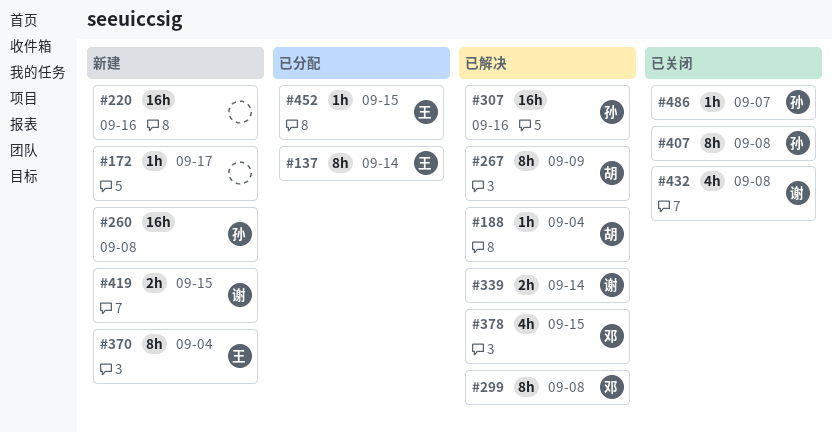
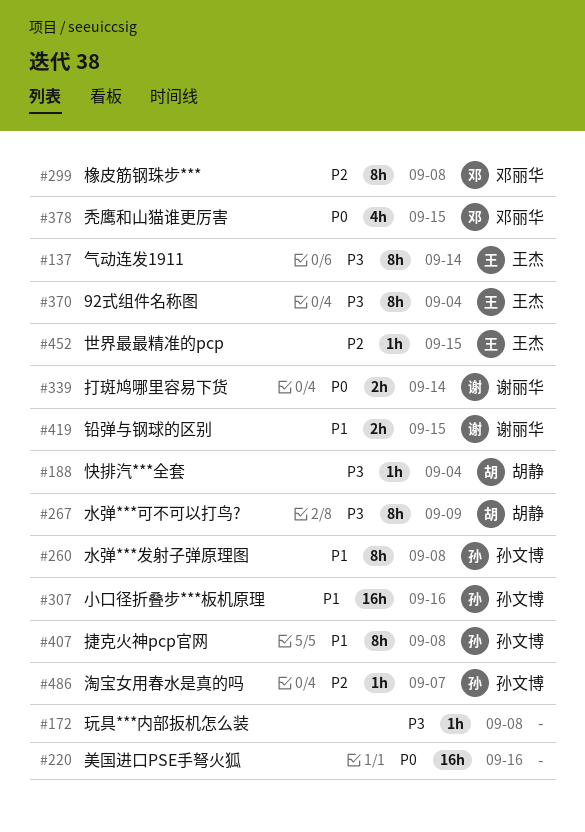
#172, due: Sep 17 -> Sep 8
#260, estimate: 16h -> 8h
#432: present -> none

